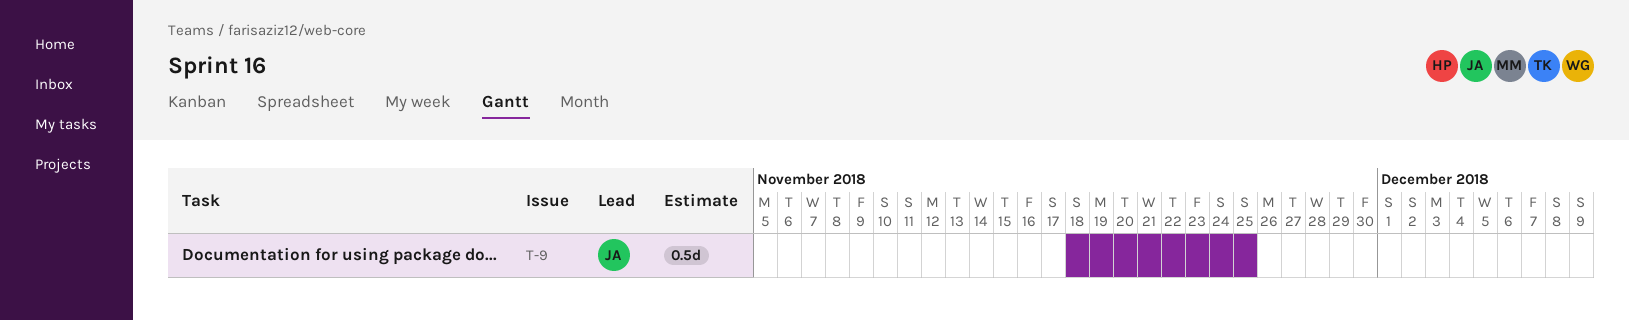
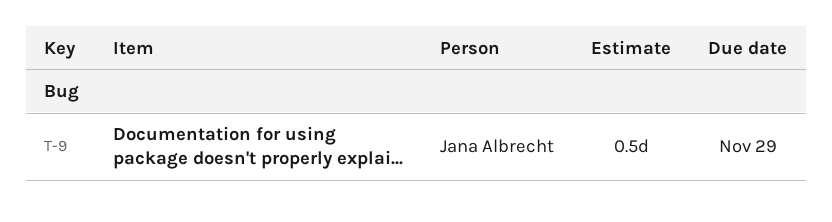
T-9, due: Nov 25 -> Nov 29

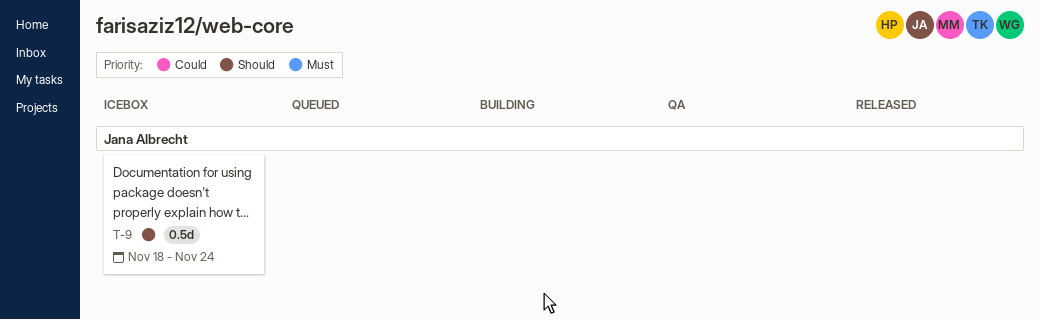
T-9, due: Nov 29 -> Nov 24

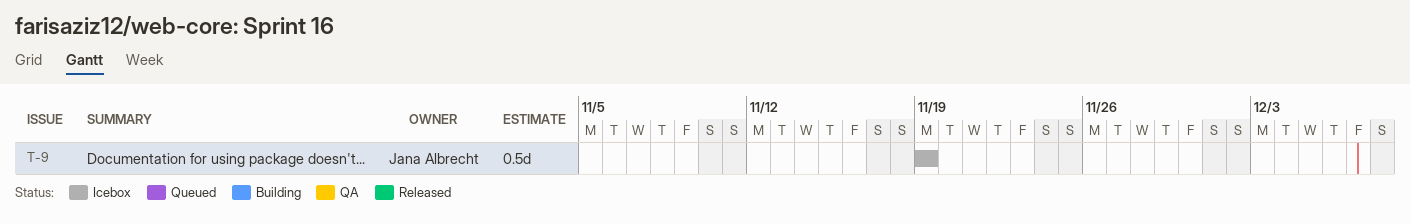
T-9, start: Nov 18 -> Nov 19
T-9, due: Nov 24 -> Nov 19

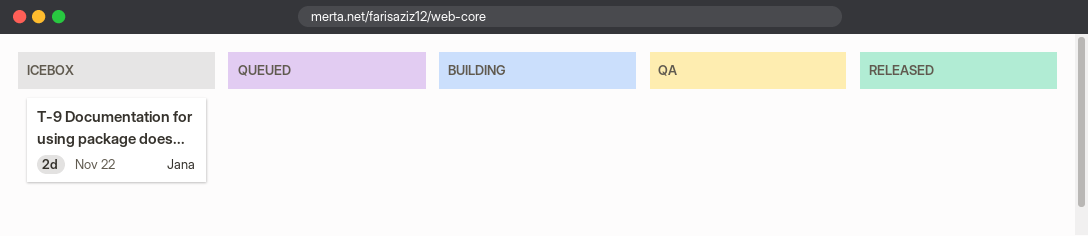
T-9, estimate: 0.5d -> 2d
T-9, due: Nov 19 -> Nov 22

